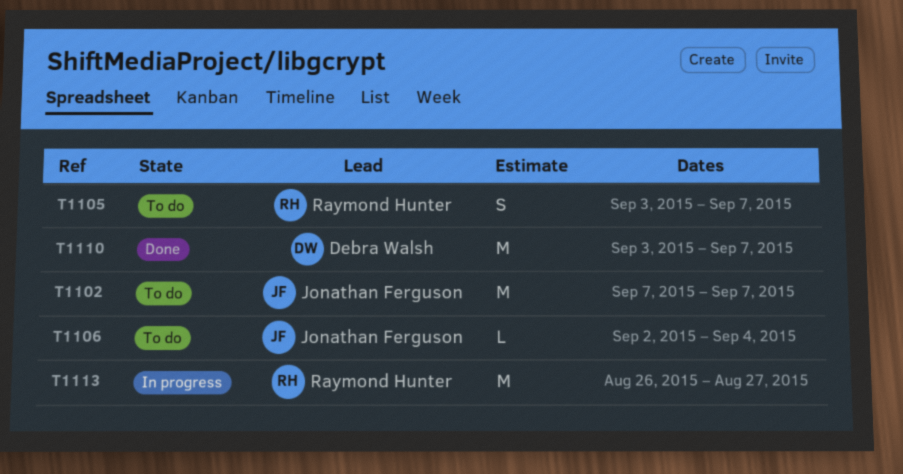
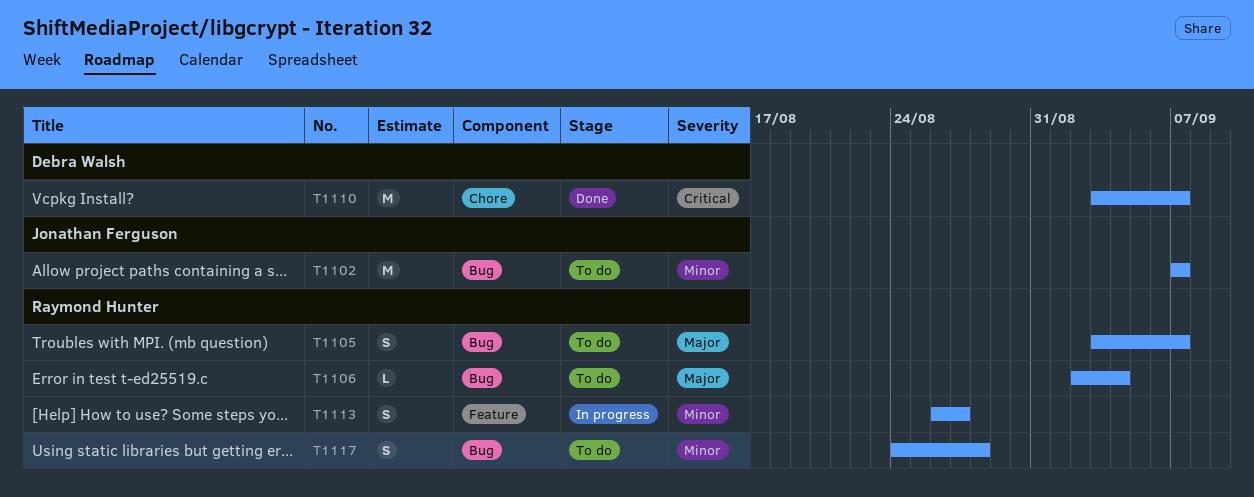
T1106, owner: Jonathan Ferguson -> Raymond Hunter
T1113, estimate: M -> S
T1117: none -> present

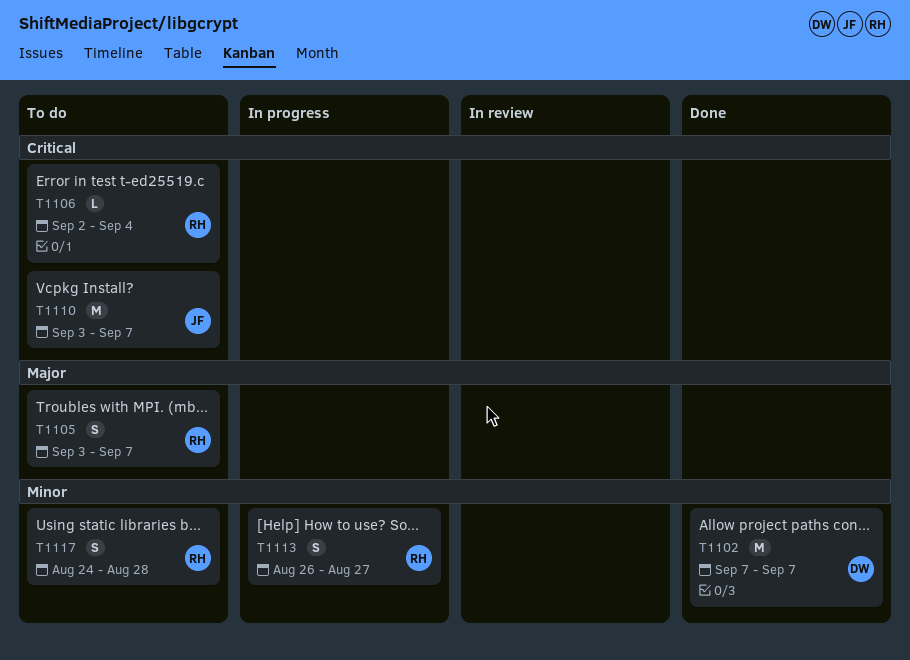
T1102, status: To do -> Done
T1102, owner: Jonathan Ferguson -> Debra Walsh
T1106, priority: Major -> Critical
T1110, status: Done -> To do
T1110, owner: Debra Walsh -> Jonathan Ferguson

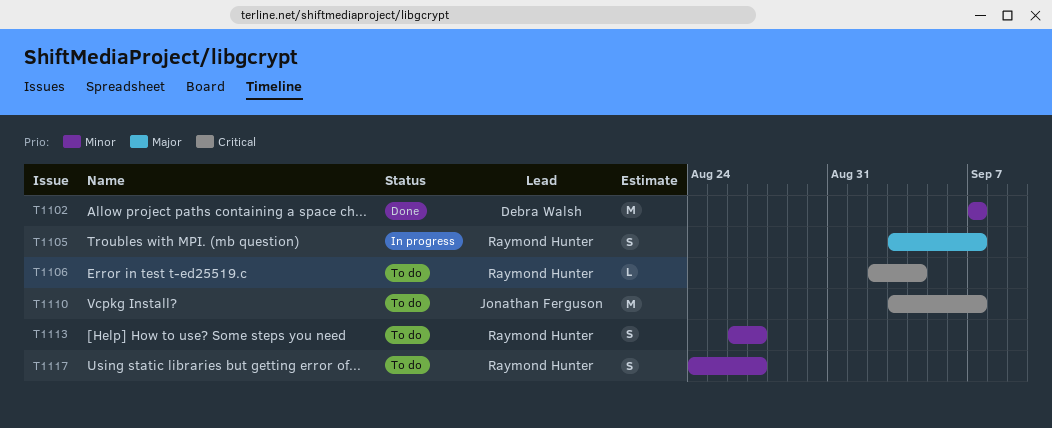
T1105, status: To do -> In progress
T1113, status: In progress -> To do
T1117, due: Aug 28 -> Aug 27

